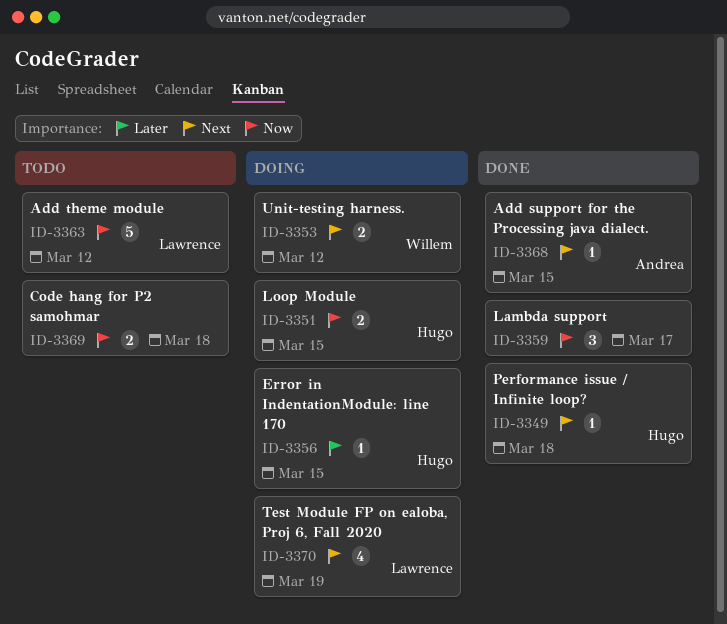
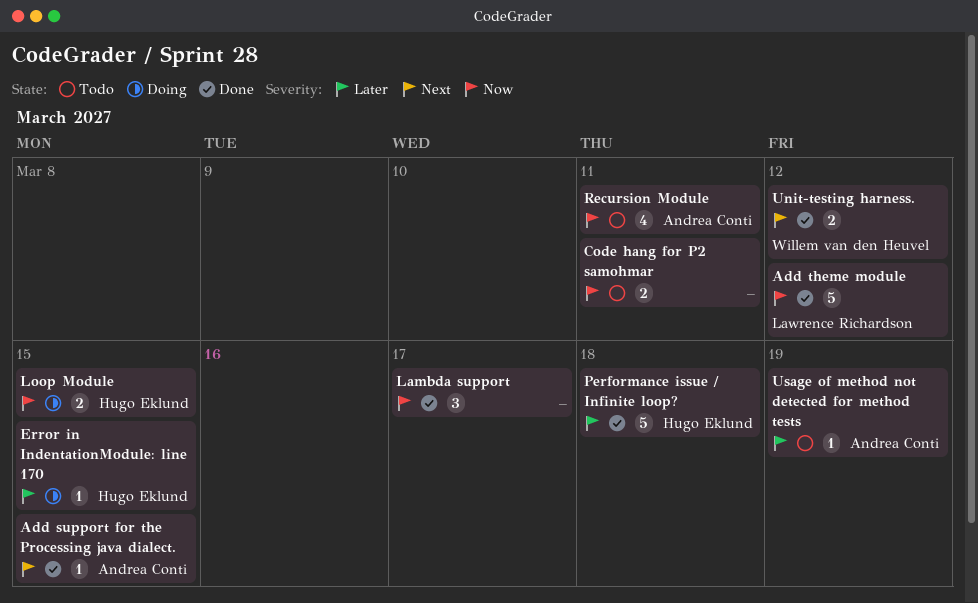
Add theme module, status: Todo -> Done
Code hang for P2 samohmar, due: Mar 18 -> Mar 11
Performance issue / Infinite loop?, priority: Next -> Later
Performance issue / Infinite loop?, estimate: 1 -> 5
Recursion Module: none -> present
Test Module FP on ealoba, Proj 6, Fall 2020: present -> none
Unit-testing harness., status: Doing -> Done
Usage of method not detected for method tests: none -> present

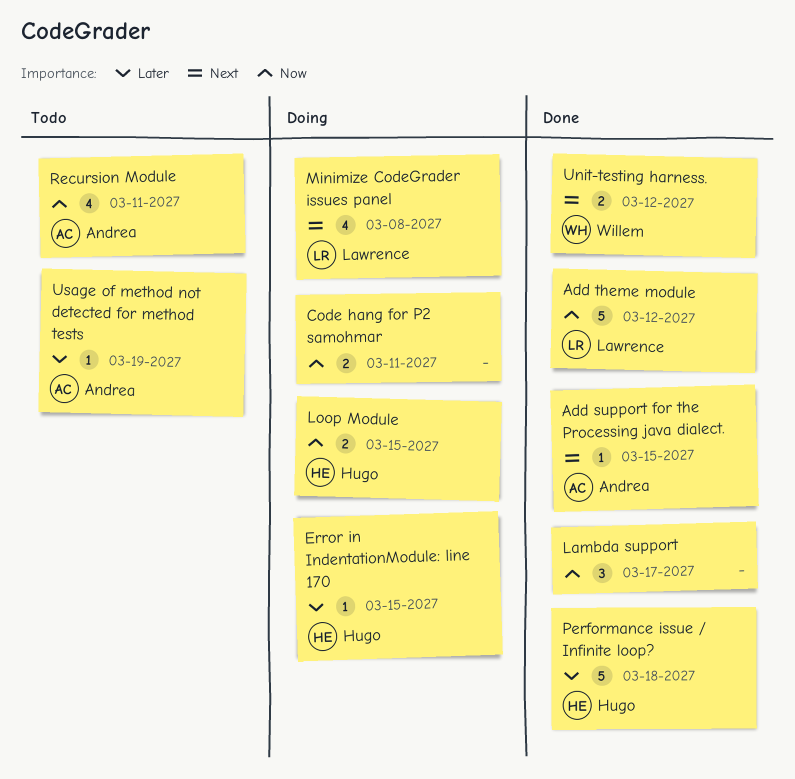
Code hang for P2 samohmar, status: Todo -> Doing
Minimize CodeGrader issues panel: none -> present

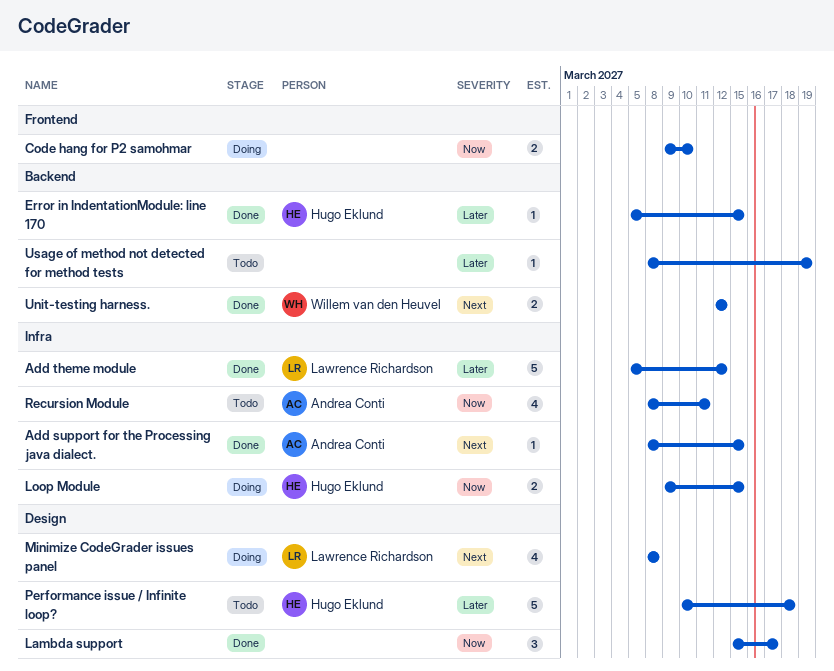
Add theme module, priority: Now -> Later
Code hang for P2 samohmar, due: Mar 11 -> Mar 10
Error in IndentationModule: line 170, status: Doing -> Done
Performance issue / Infinite loop?, status: Done -> Todo
Usage of method not detected for method tests, owner: Andrea Conti -> none

